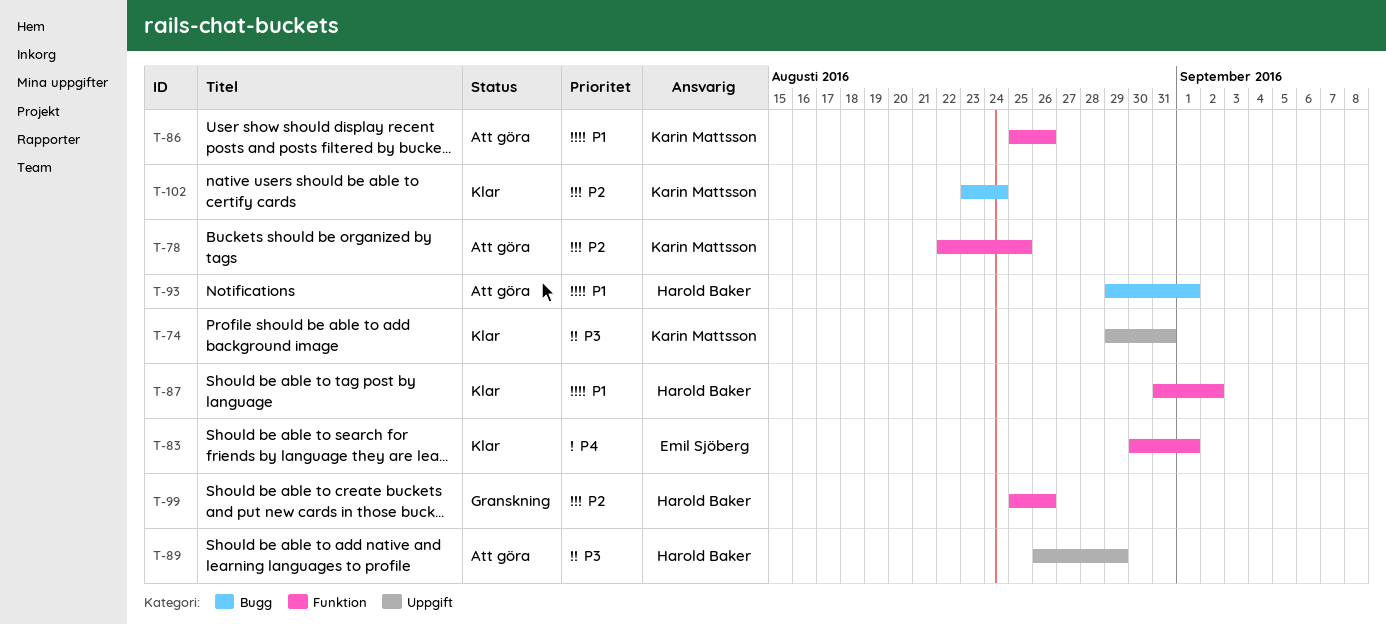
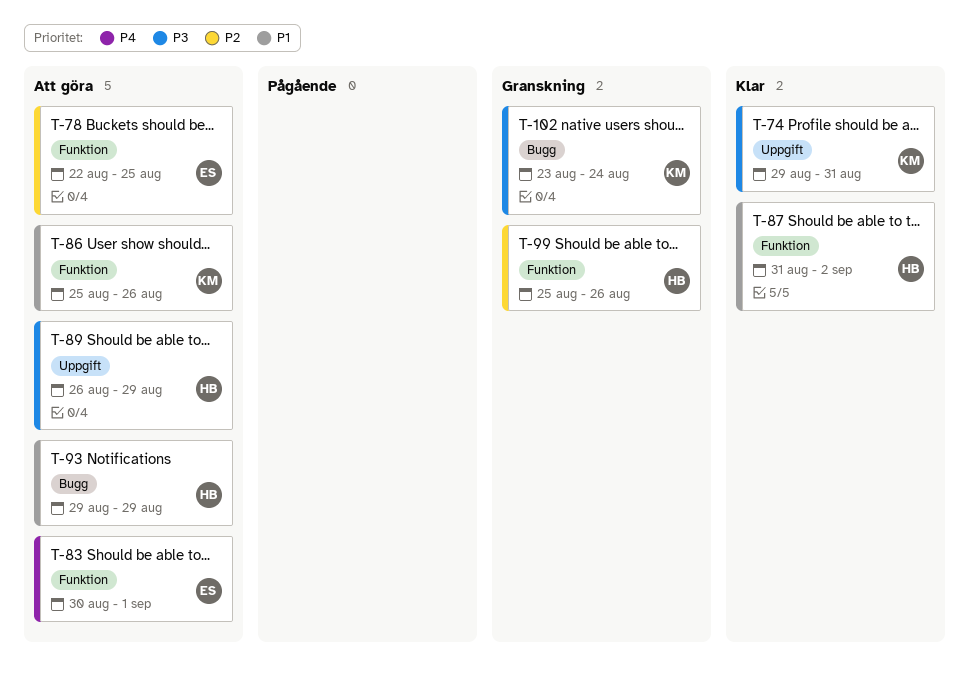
T-78, owner: Karin Mattsson -> Emil Sjöberg
T-83, status: Klar -> Att göra
T-93, due: Sep 1 -> Aug 29
T-102, status: Klar -> Granskning
T-102, priority: P2 -> P3

